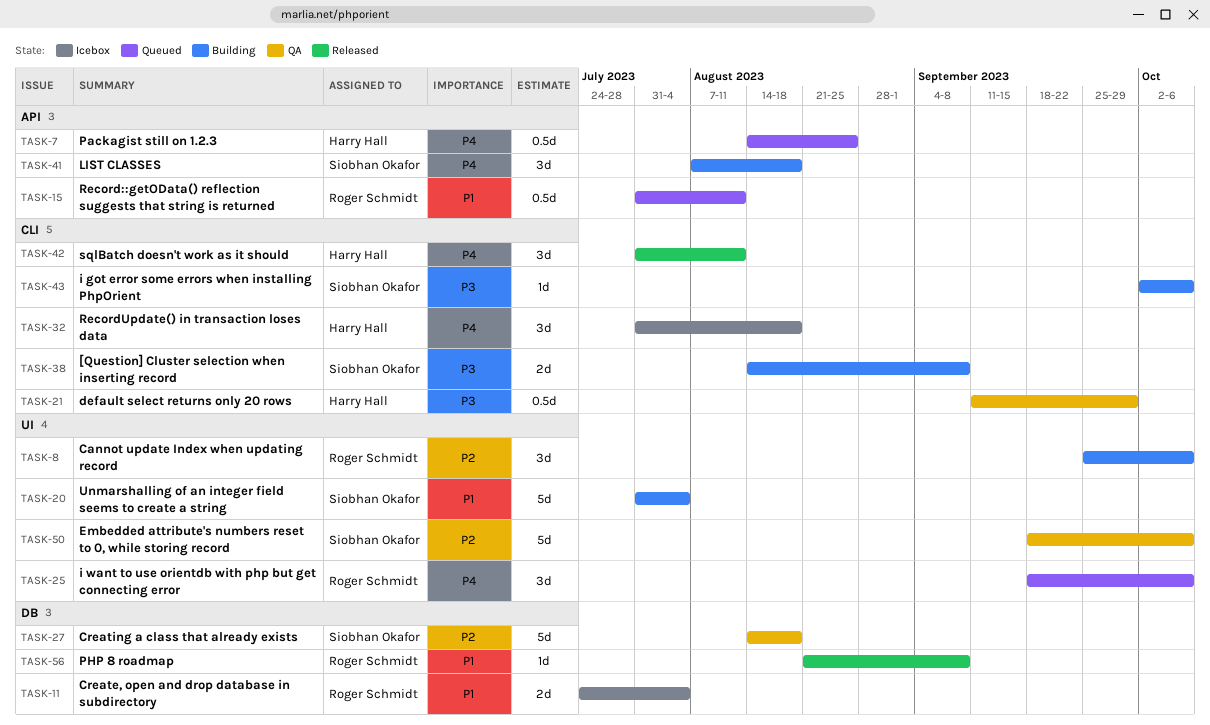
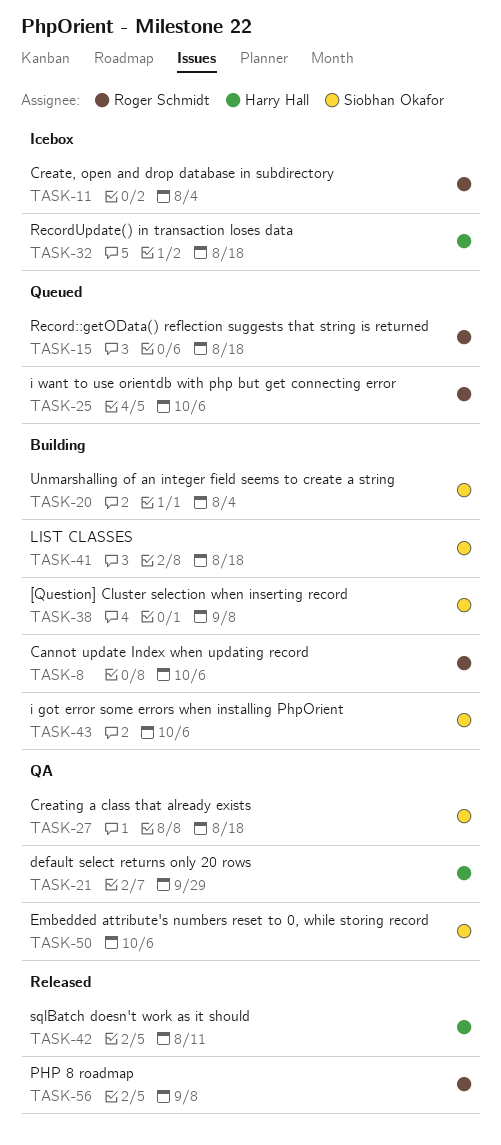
TASK-7: present -> none
TASK-15, due: Aug 11 -> Aug 18

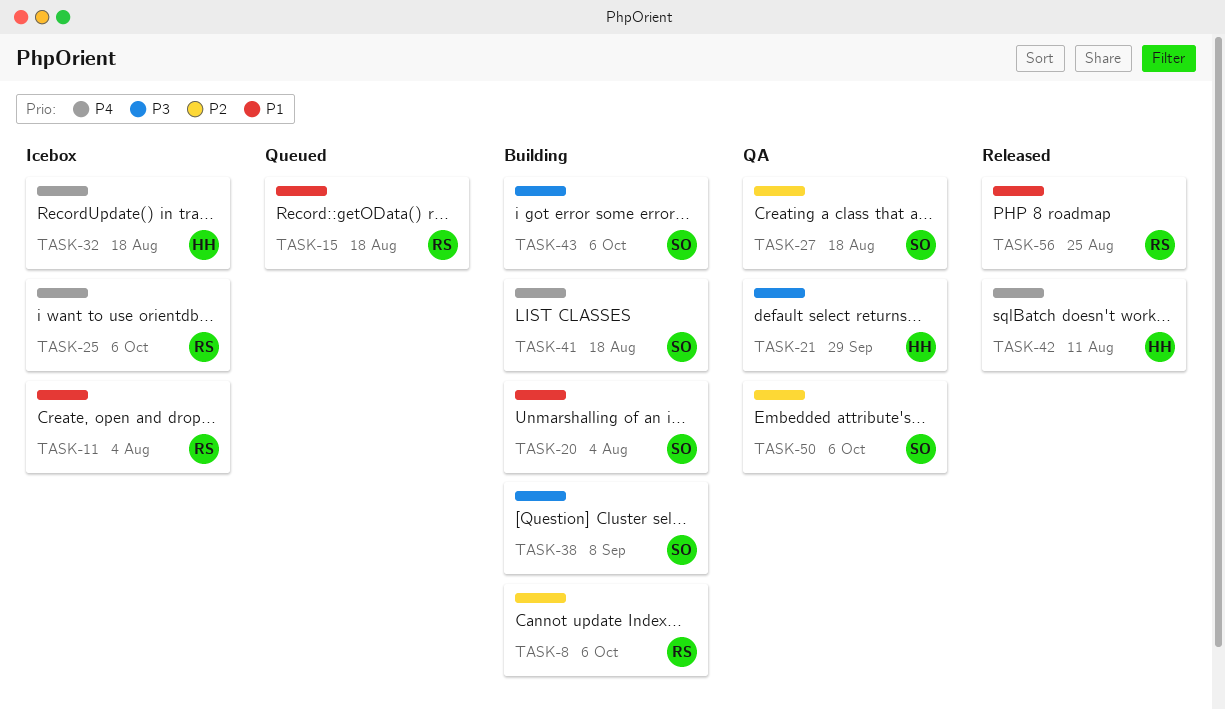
TASK-25, status: Queued -> Icebox
TASK-56, due: Sep 8 -> Aug 25

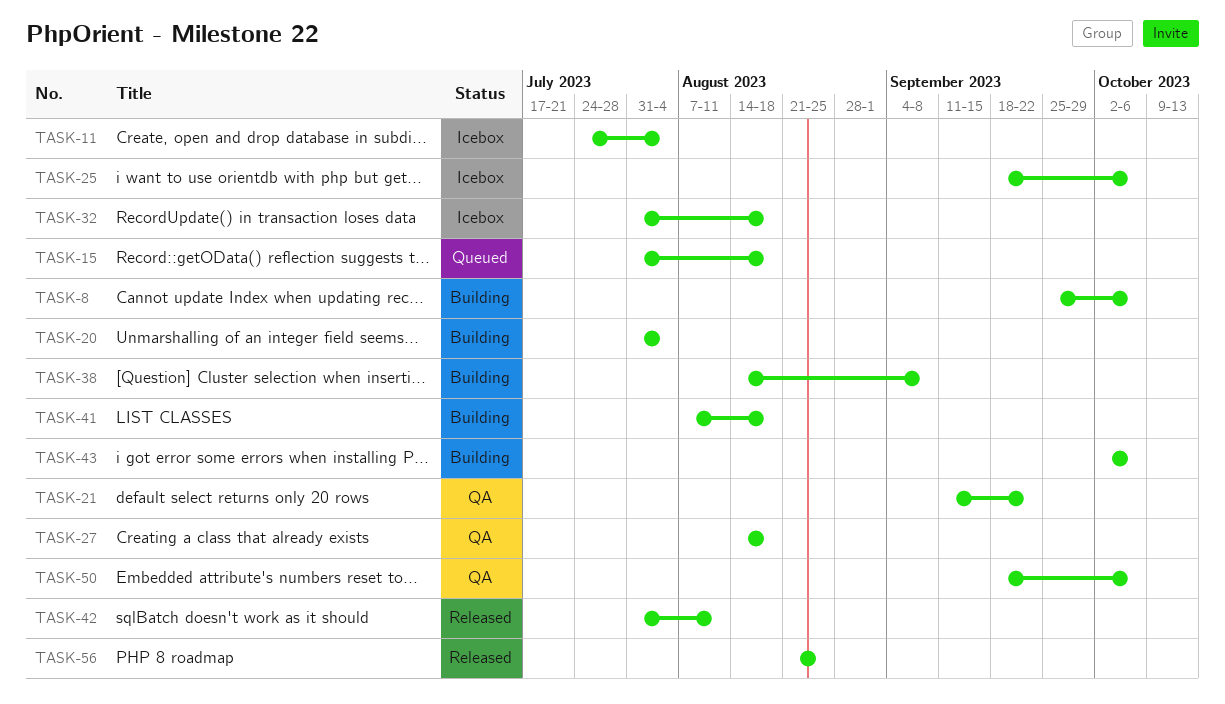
TASK-21, due: Sep 29 -> Sep 22

